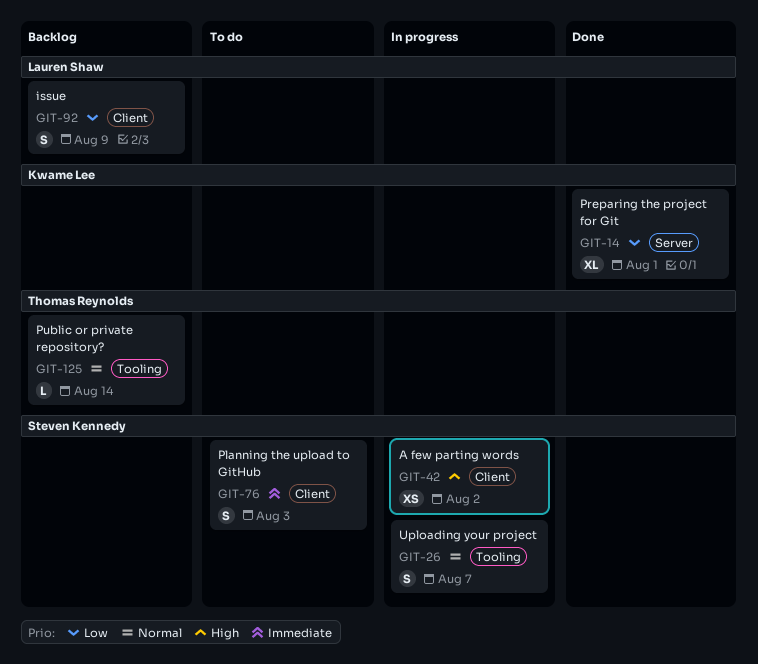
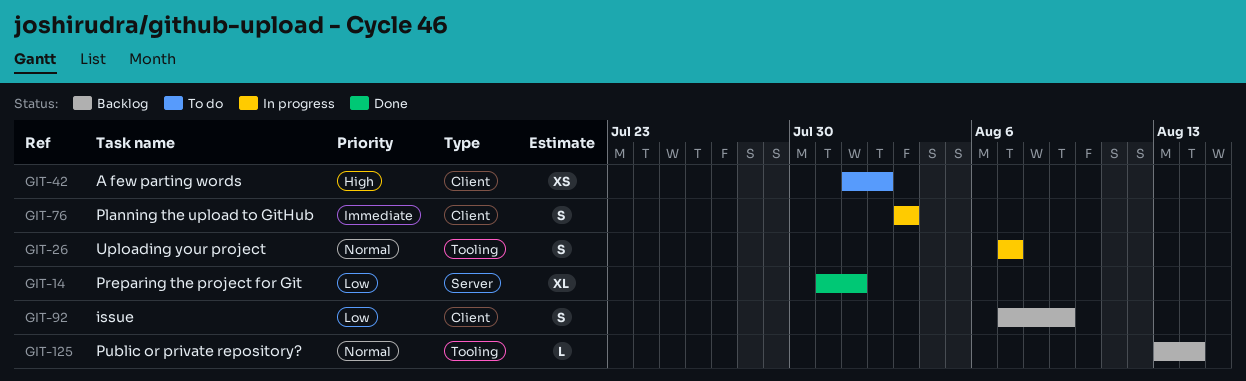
GIT-42, status: In progress -> To do
GIT-76, status: To do -> In progress

